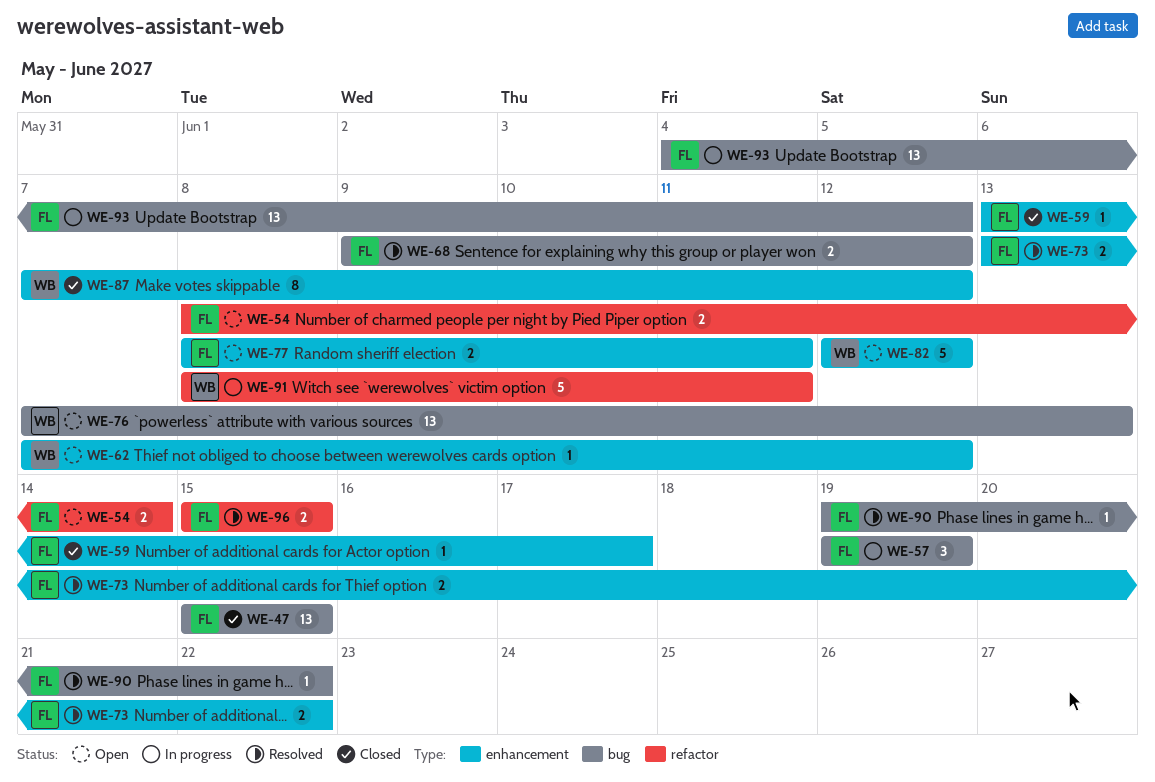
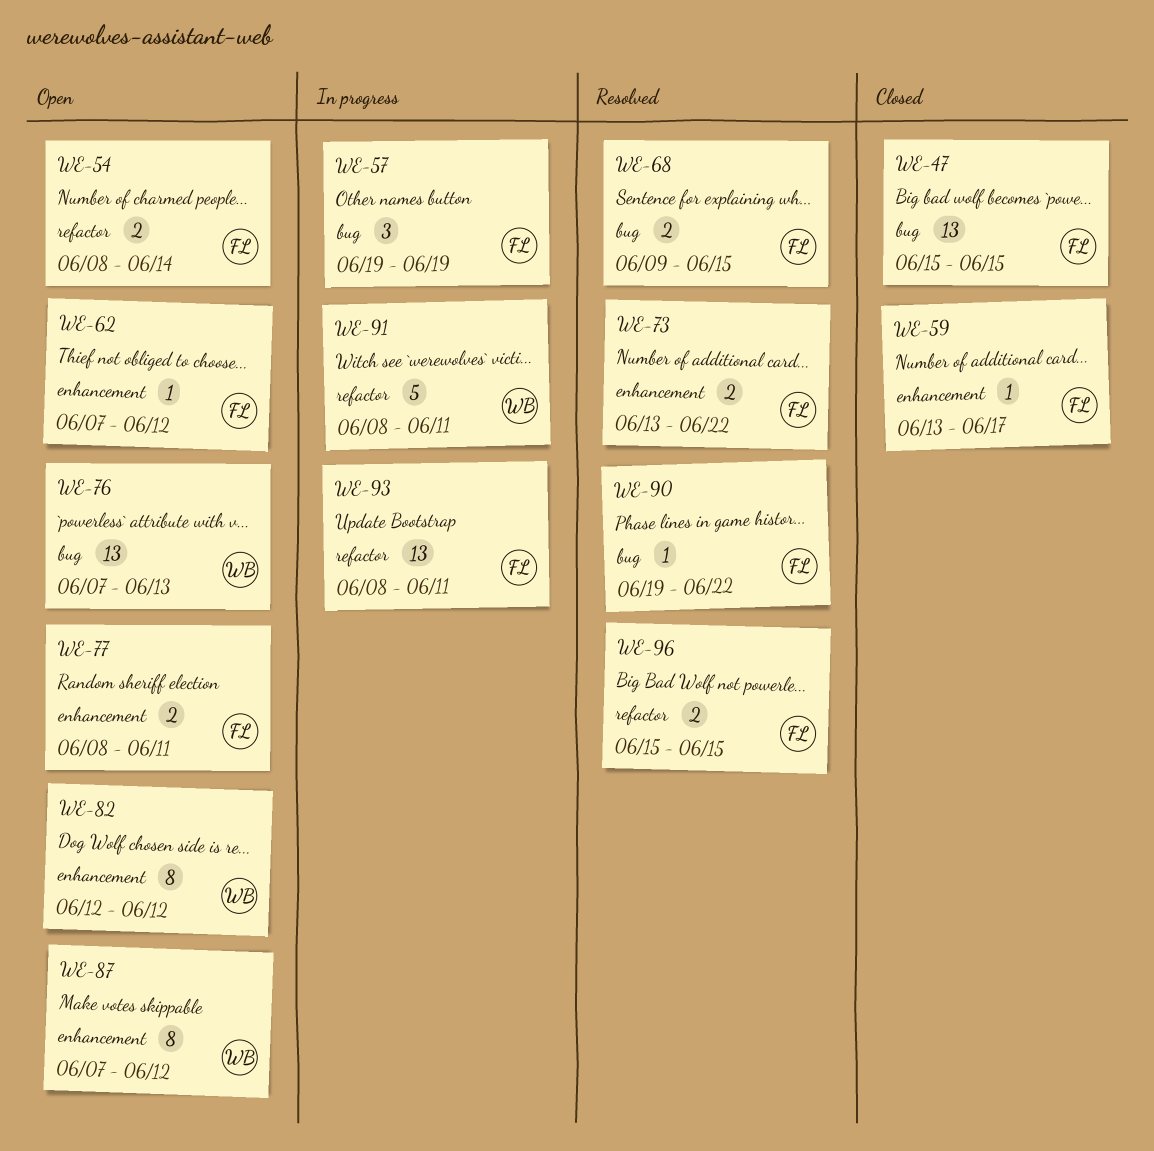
WE-62, owner: WB -> FL
WE-68, due: Jun 12 -> Jun 15
WE-82, estimate: 5 -> 8
WE-87, status: Closed -> Open
WE-93, label: bug -> refactor
WE-93, start: Jun 4 -> Jun 8
WE-93, due: Jun 12 -> Jun 11

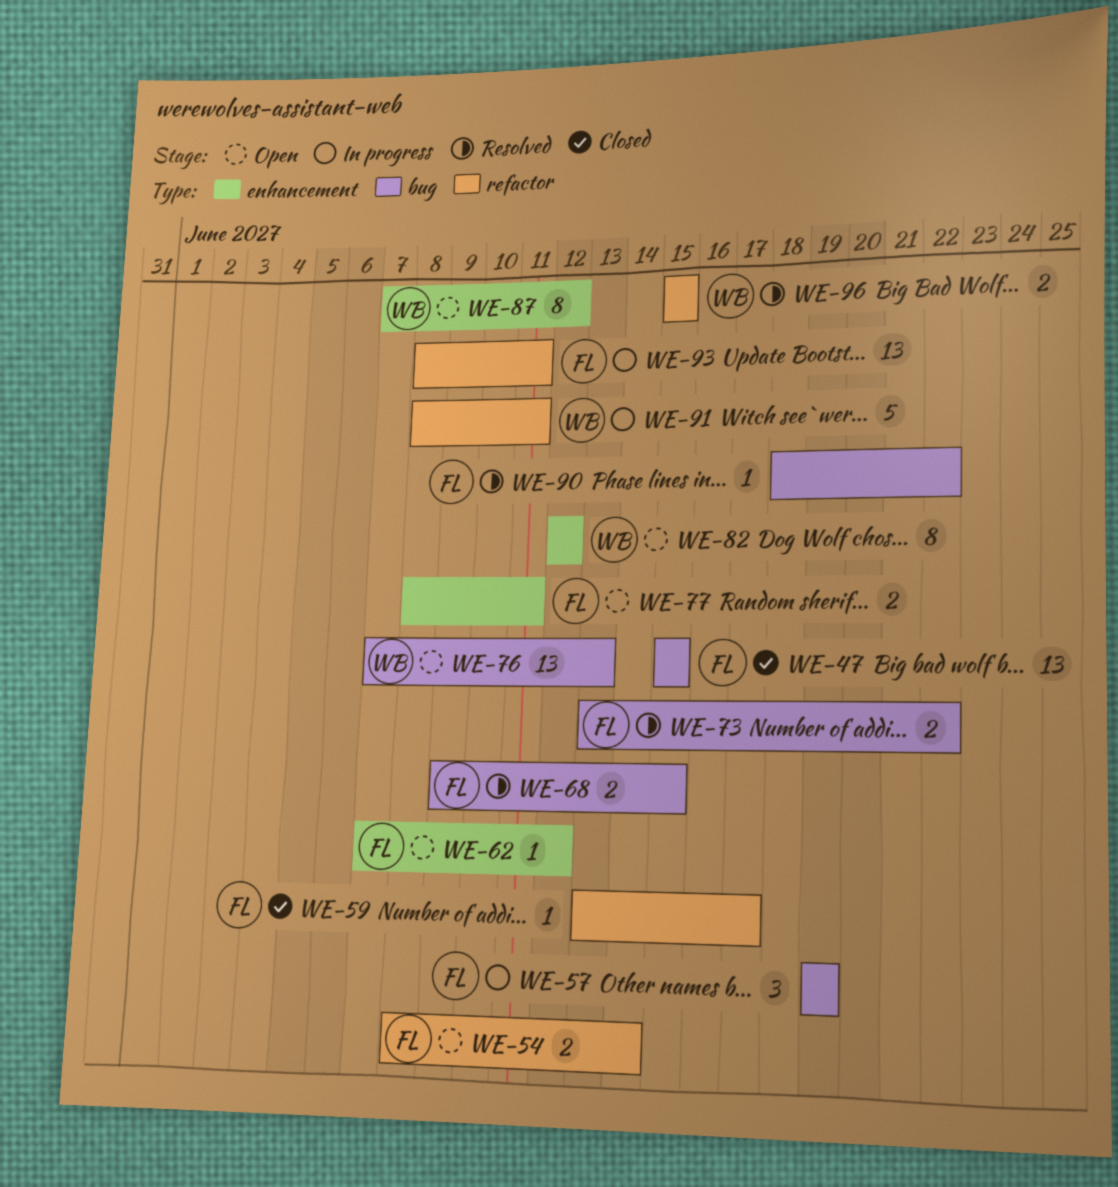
WE-59, label: enhancement -> refactor
WE-73, label: enhancement -> bug
WE-90, start: Jun 19 -> Jun 18
WE-96, owner: FL -> WB

